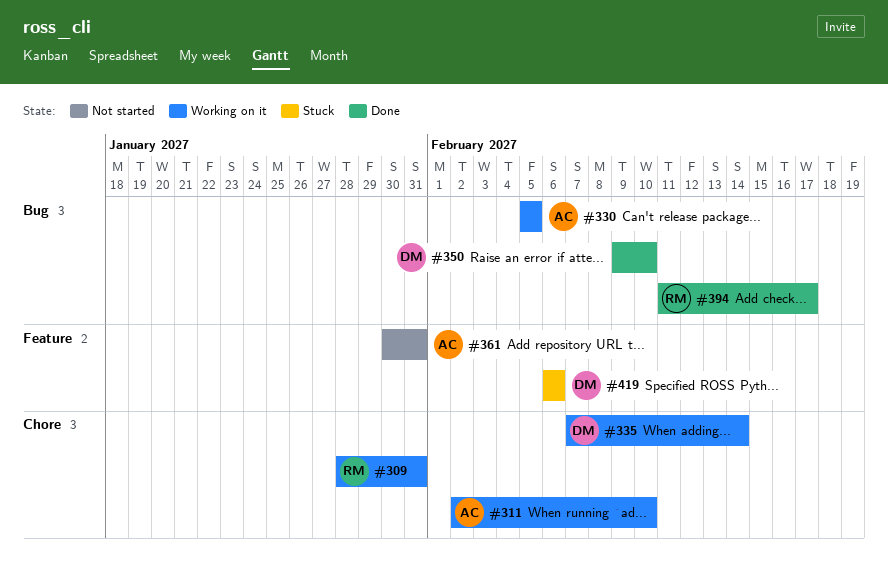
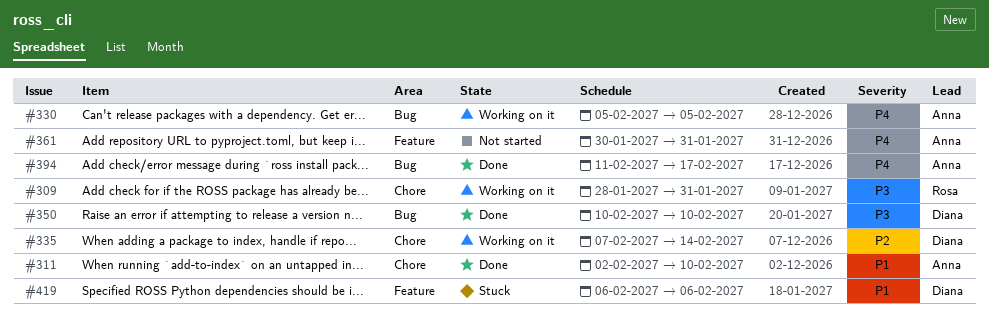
#311, status: Working on it -> Done
#350, start: Feb 9 -> Feb 10
#394, owner: Rosa -> Anna

